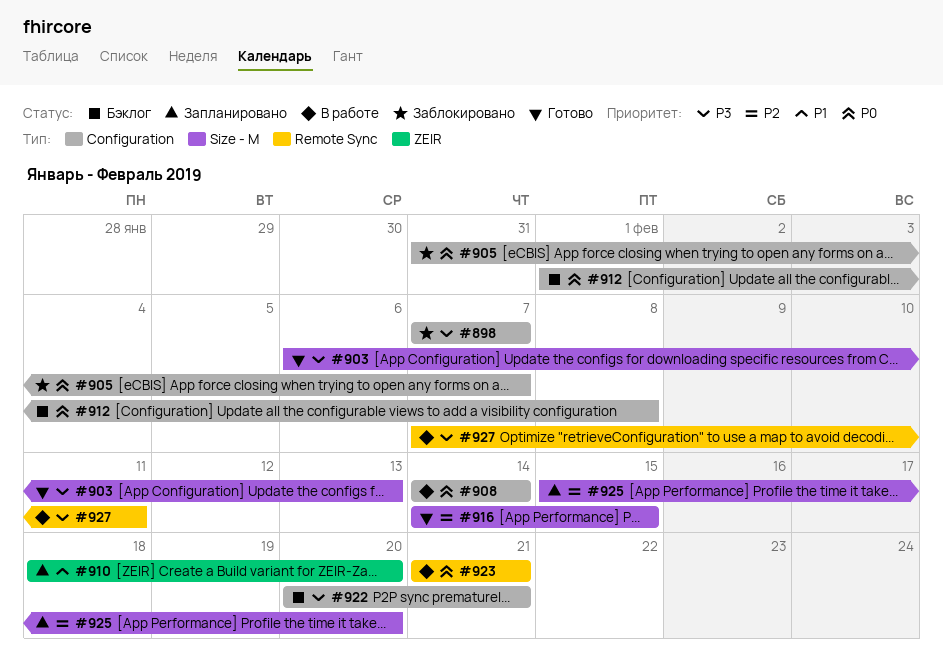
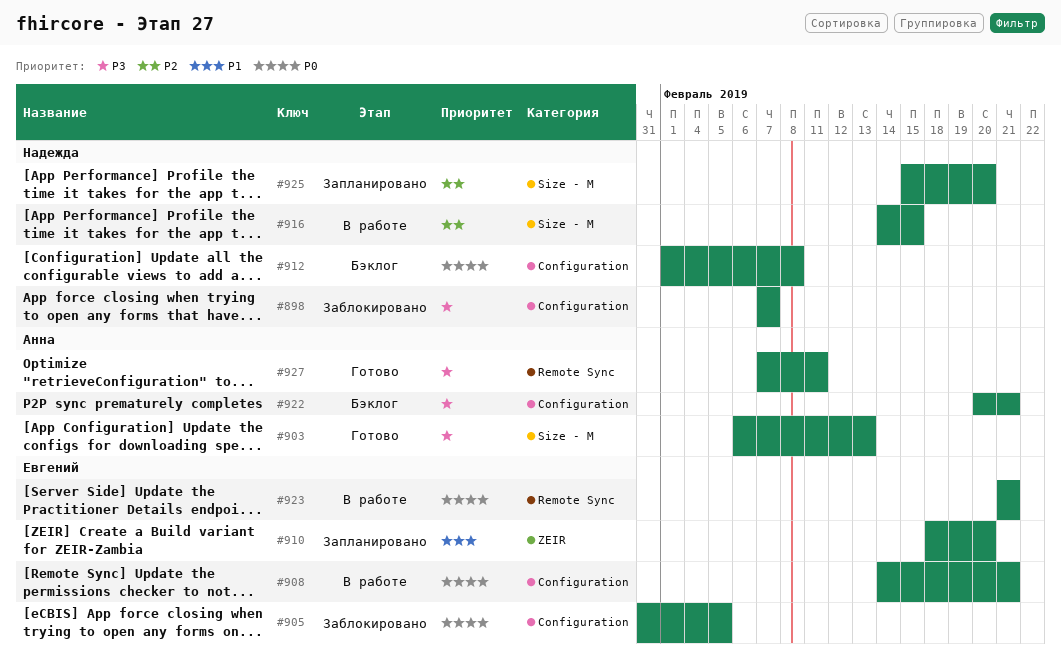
#905, due: Feb 7 -> Feb 5
#908, due: Feb 14 -> Feb 21
#916, status: Готово -> В работе
#927, status: В работе -> Готово

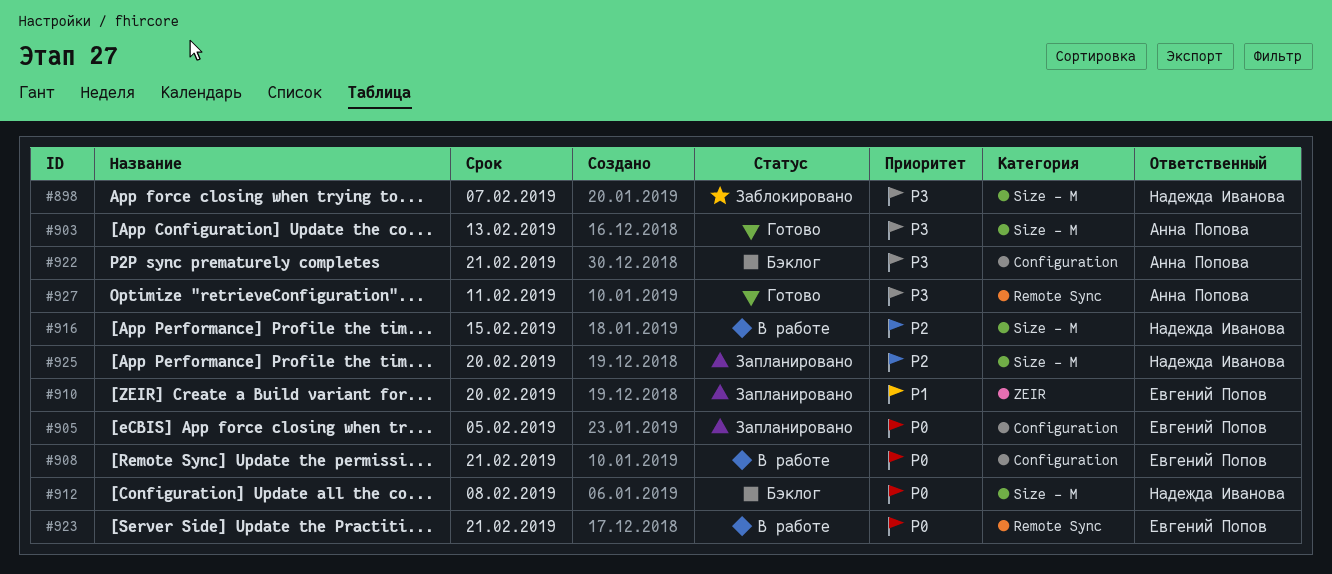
#898, label: Configuration -> Size - M
#905, status: Заблокировано -> Запланировано
#912, label: Configuration -> Size - M

